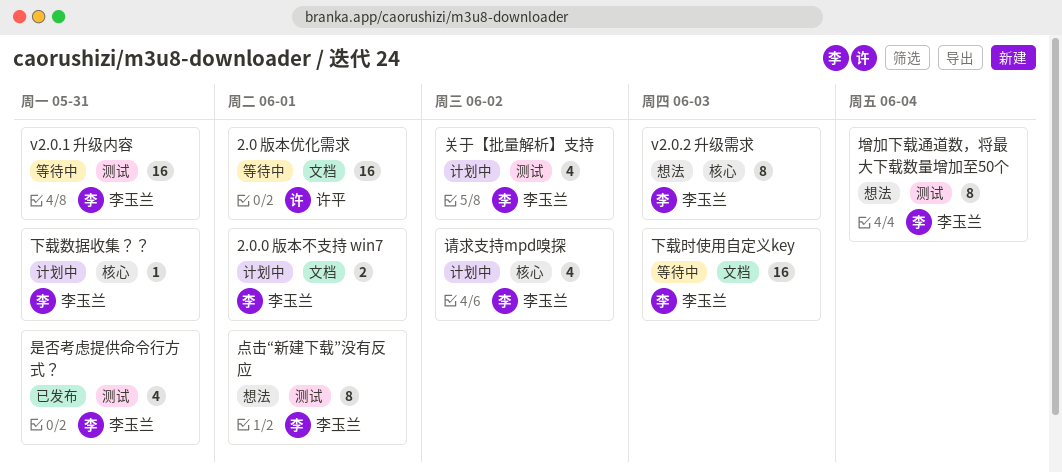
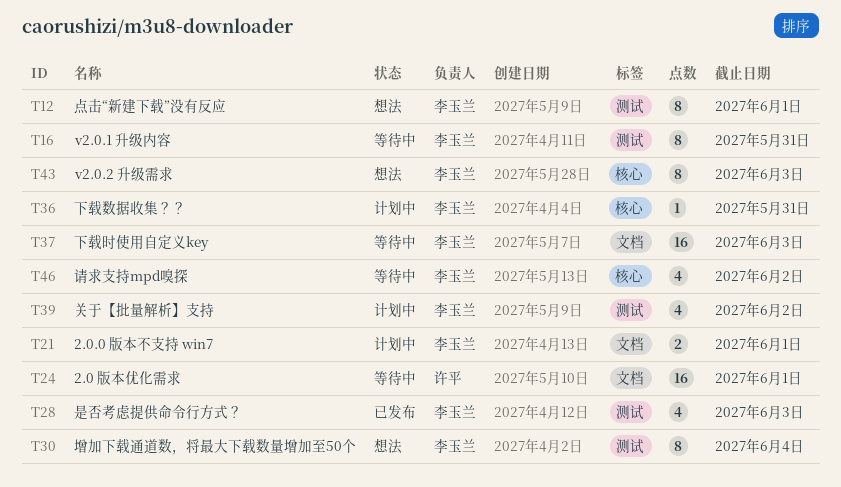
v2.0.1 升级内容, estimate: 16 -> 8
是否考虑提供命令行方式？, due: May 31 -> Jun 3
请求支持mpd嗅探, status: 计划中 -> 等待中

